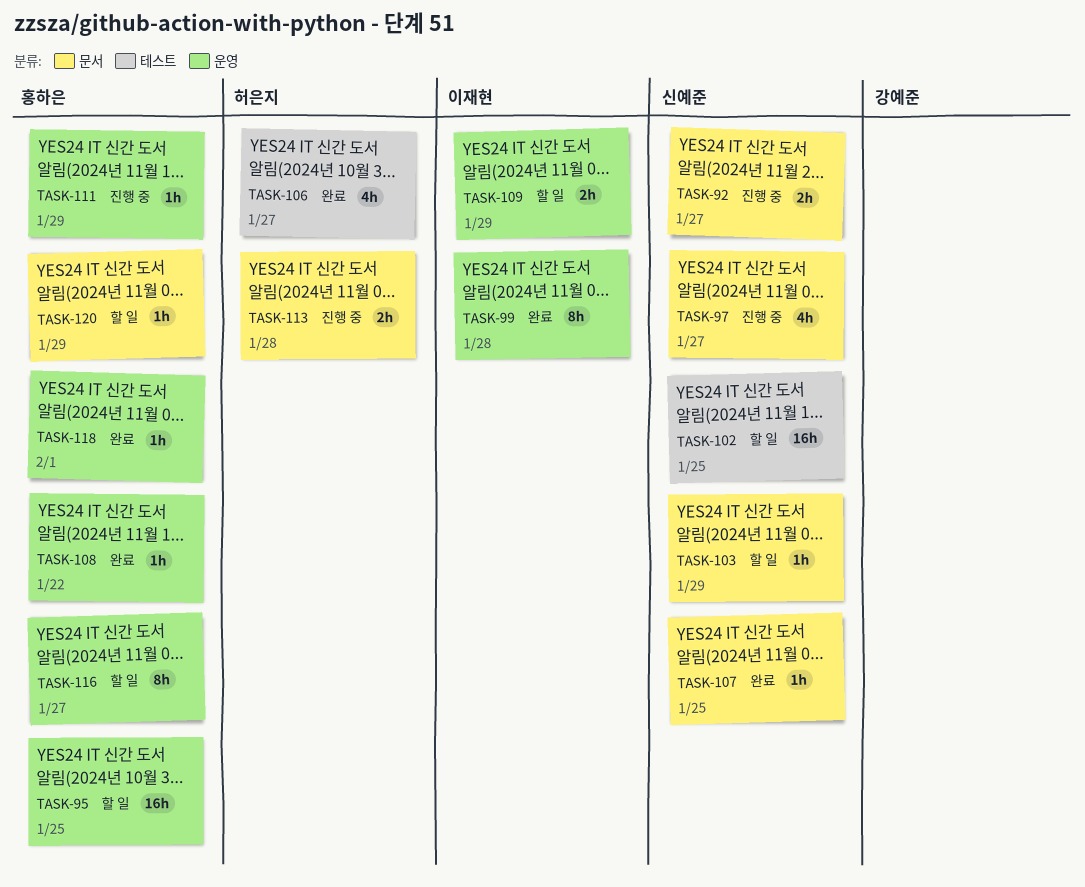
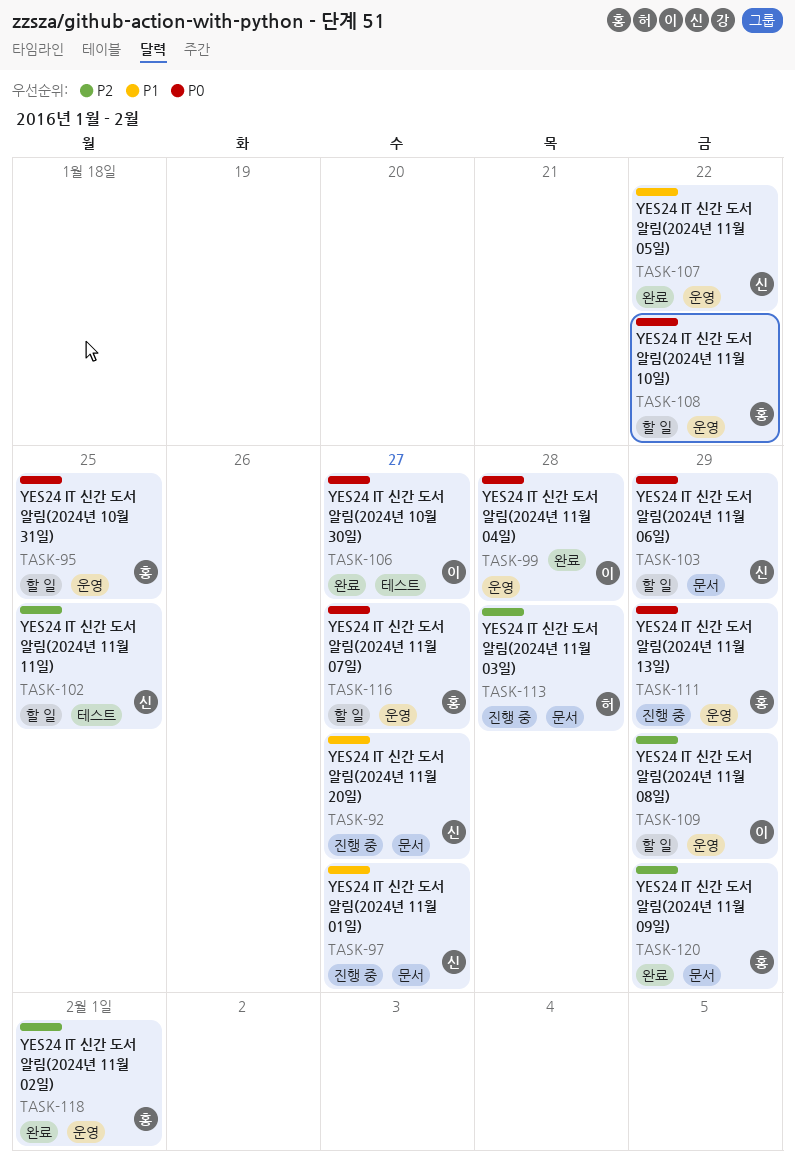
TASK-106, owner: 허은지 -> 이재현
TASK-107, label: 문서 -> 운영
TASK-107, due: Jan 25 -> Jan 22
TASK-108, status: 완료 -> 할 일
TASK-120, status: 할 일 -> 완료

